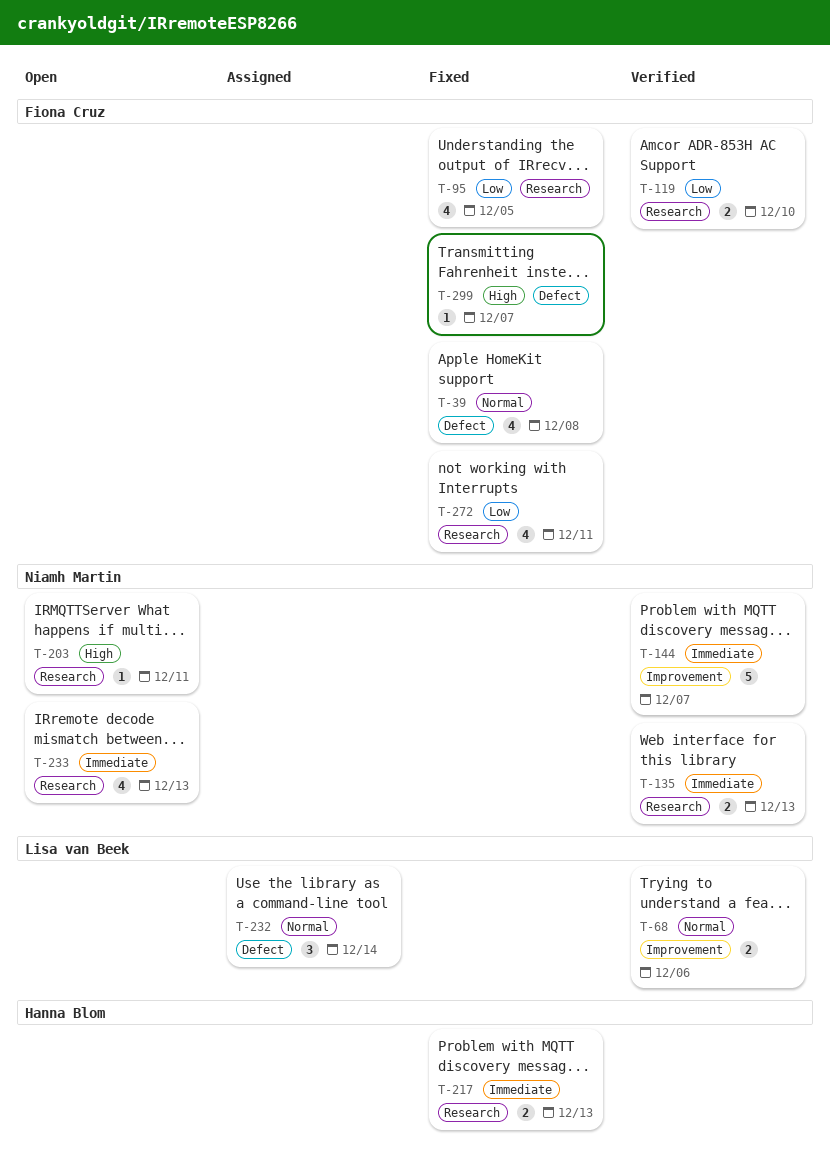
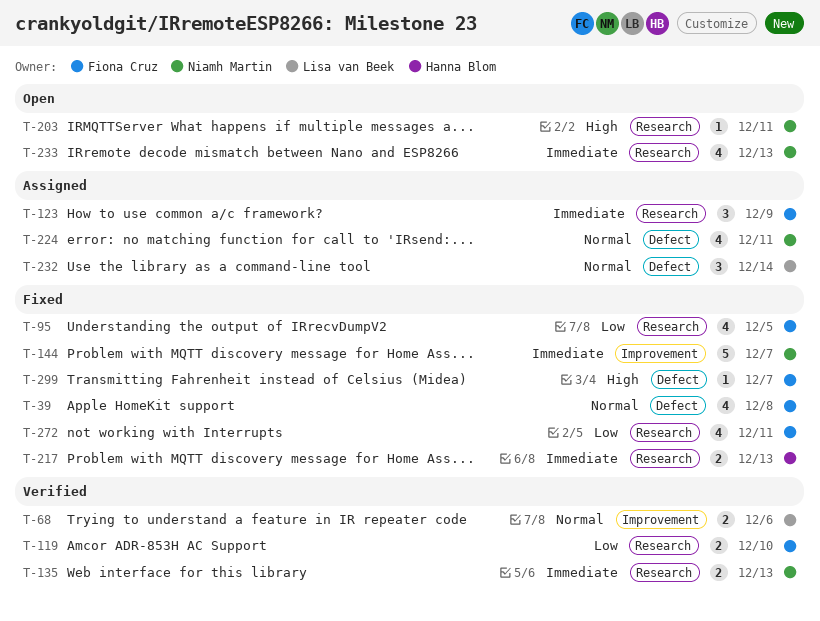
T-123: none -> present
T-144, status: Verified -> Fixed
T-224: none -> present

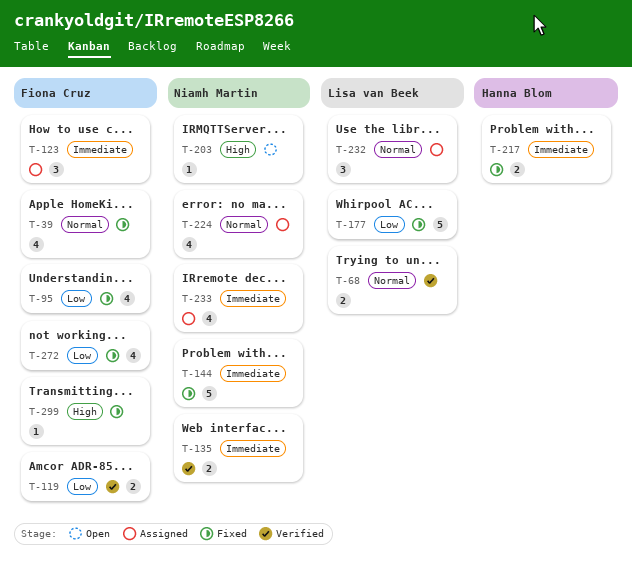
T-177: none -> present
T-233, status: Open -> Assigned

